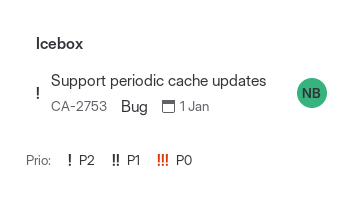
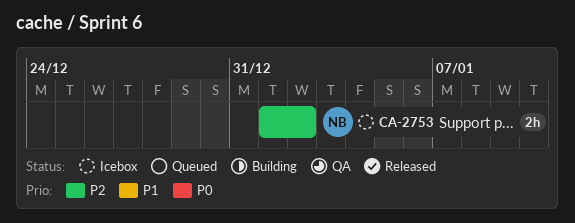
CA-2753, due: Jan 1 -> Jan 2

